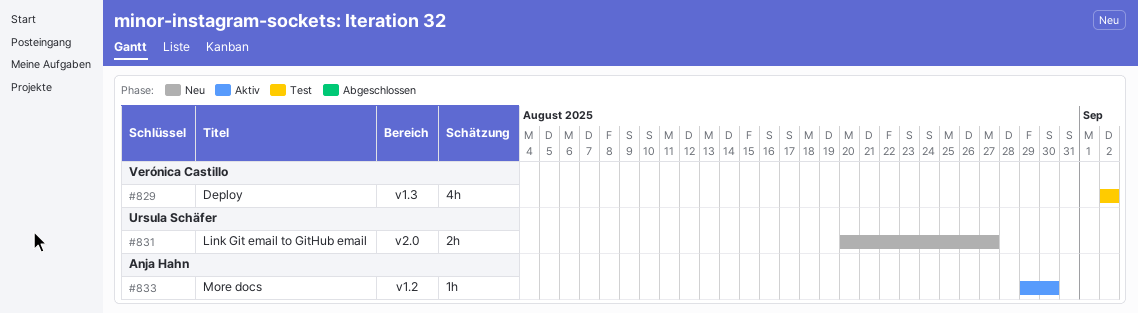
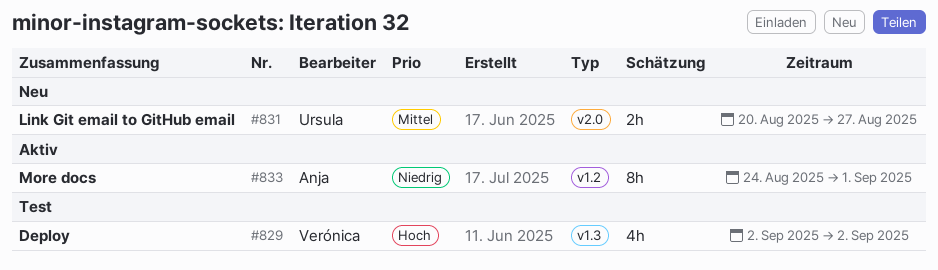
#833, estimate: 1h -> 8h
#833, start: Aug 29 -> Aug 24
#833, due: Aug 30 -> Sep 1

